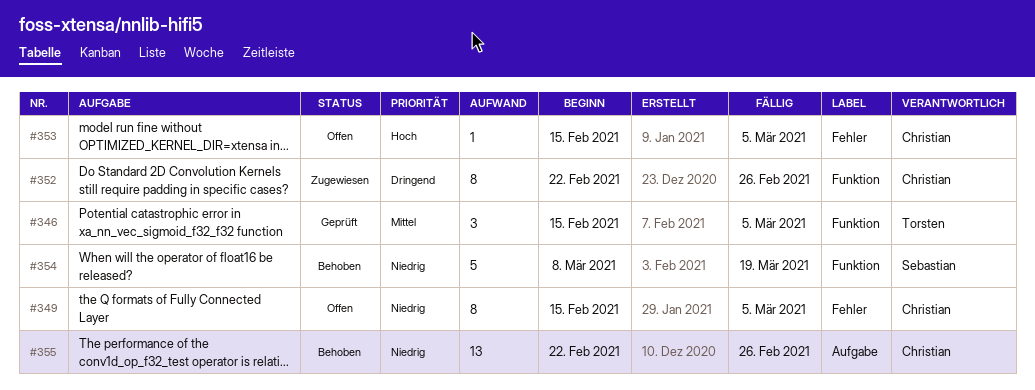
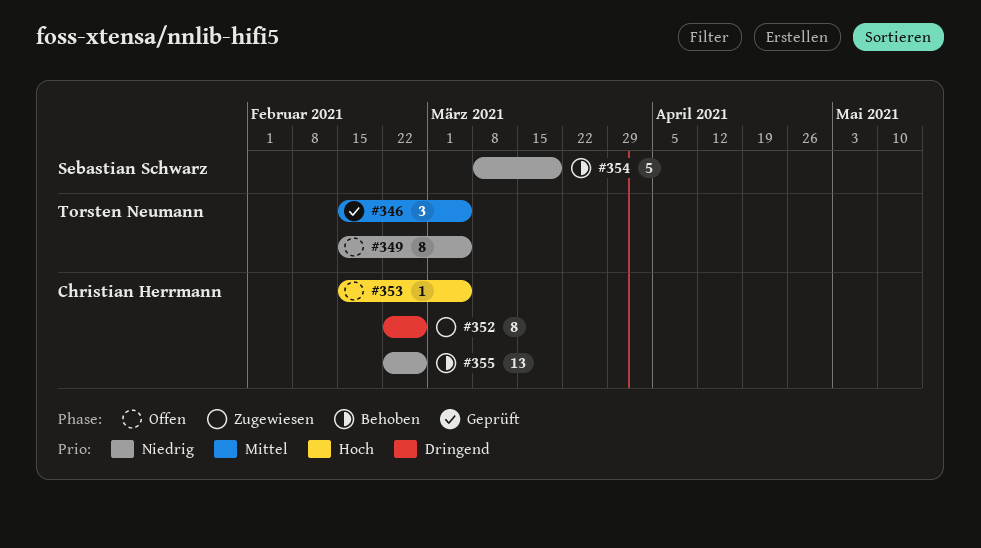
#349, owner: Christian Herrmann -> Torsten Neumann

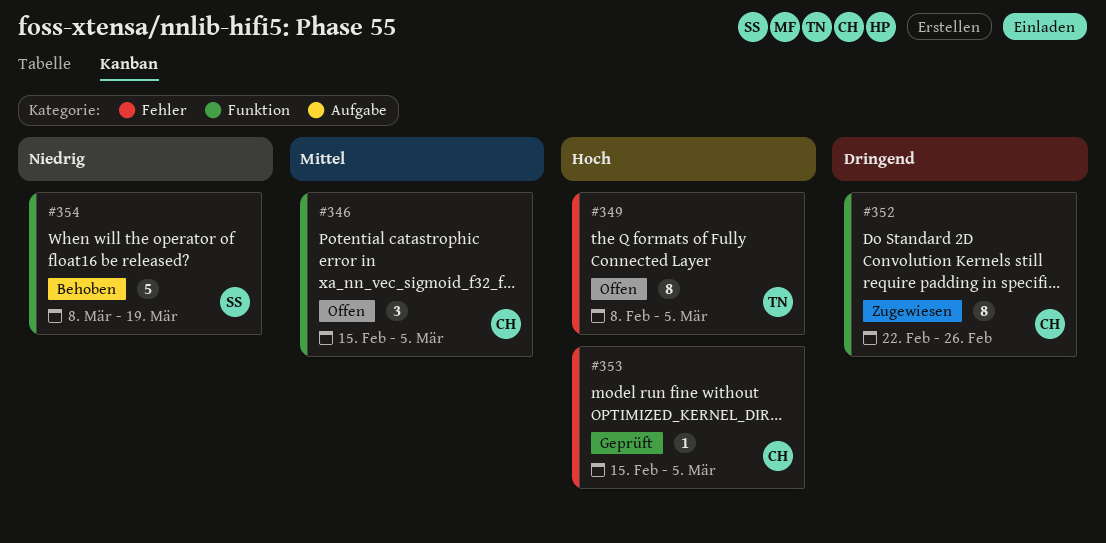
#346, status: Geprüft -> Offen
#346, owner: Torsten Neumann -> Christian Herrmann
#349, priority: Niedrig -> Hoch
#349, start: Feb 15 -> Feb 8
#353, status: Offen -> Geprüft
#355: present -> none

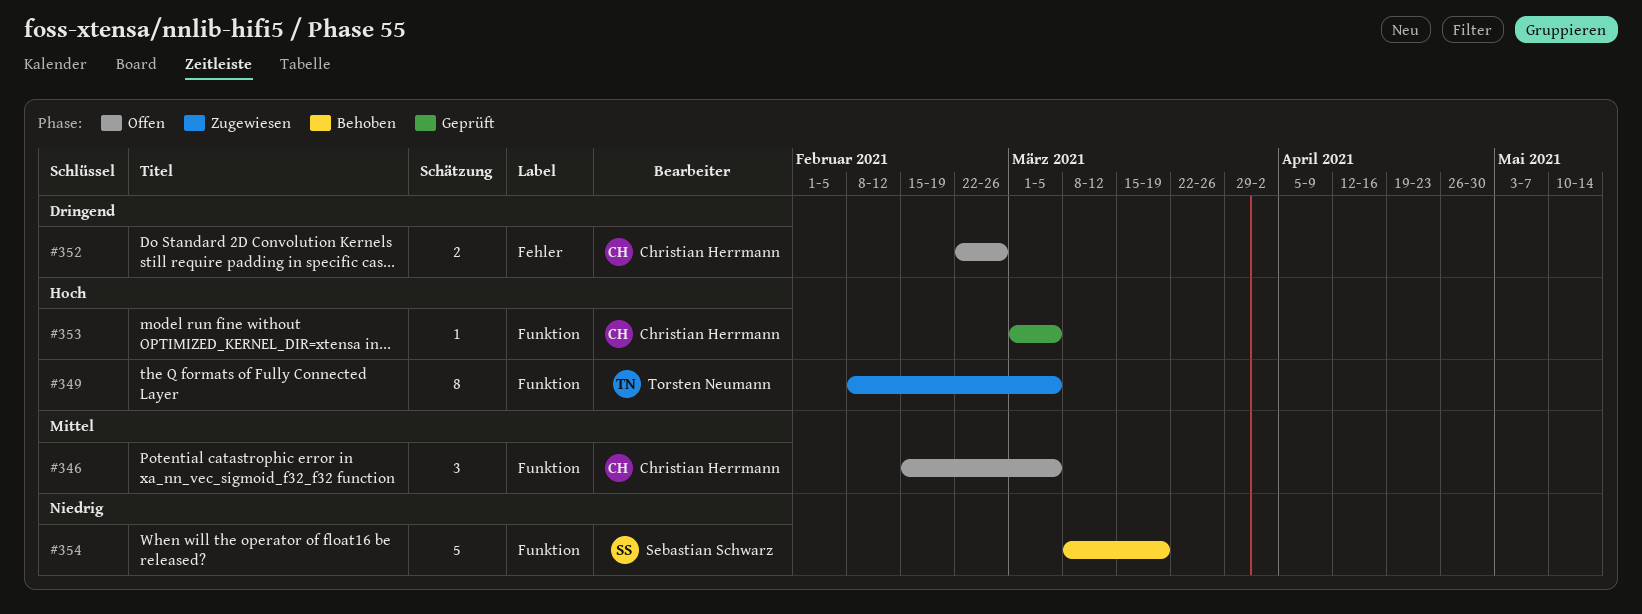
#349, status: Offen -> Zugewiesen
#349, label: Fehler -> Funktion
#352, status: Zugewiesen -> Offen
#352, label: Funktion -> Fehler
#352, estimate: 8 -> 2
#353, label: Fehler -> Funktion
#353, start: Feb 15 -> Mar 1

